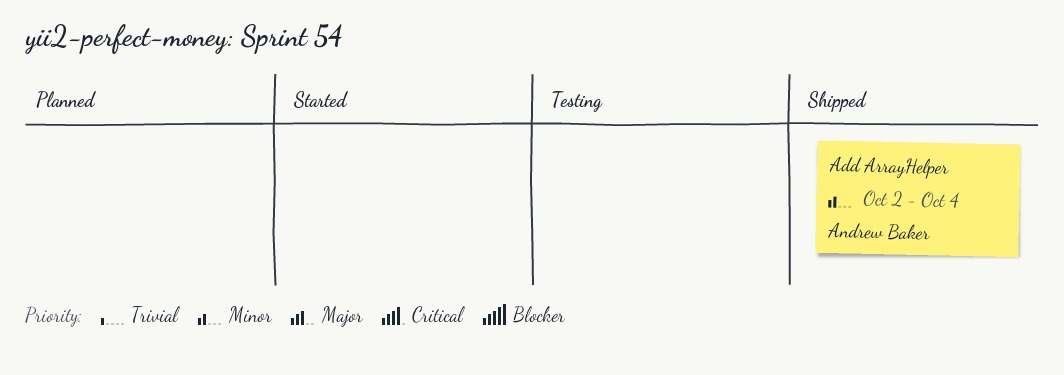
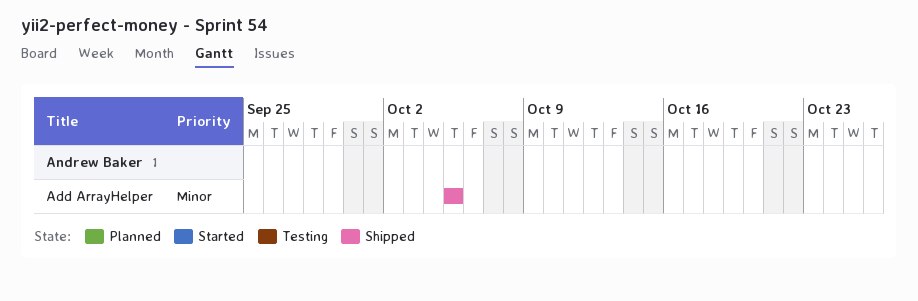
Add ArrayHelper, start: Oct 2 -> Oct 5
Add ArrayHelper, due: Oct 4 -> Oct 5

